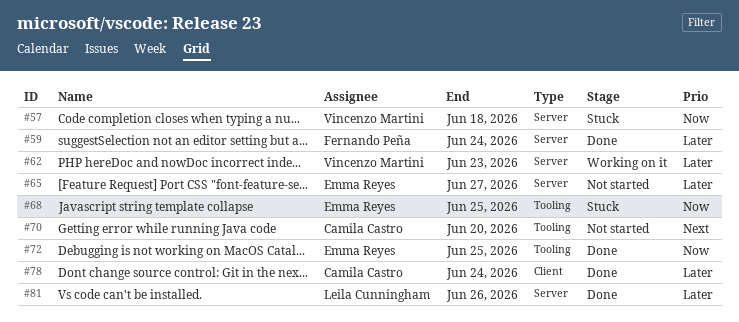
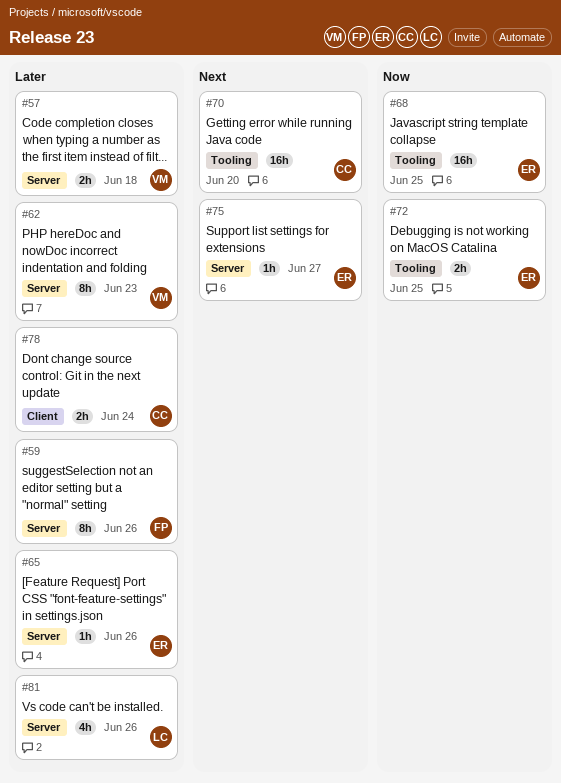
#57, priority: Now -> Later
#59, due: Jun 24 -> Jun 26
#65, due: Jun 27 -> Jun 26
#75: none -> present

